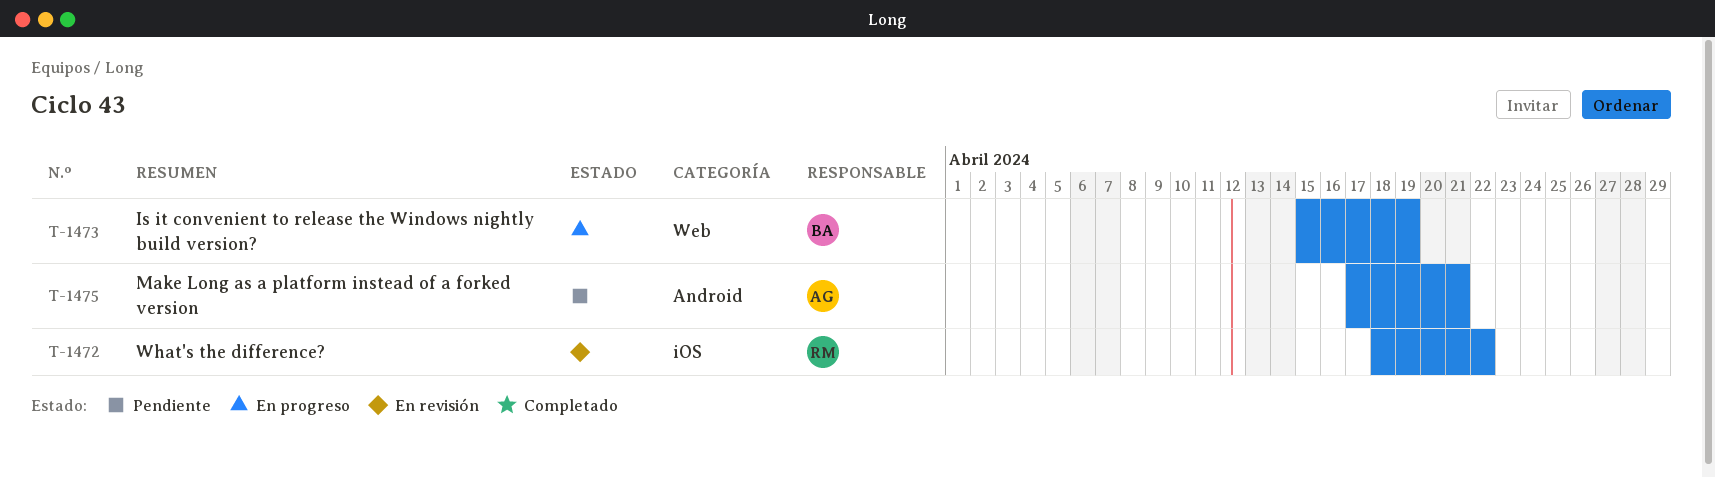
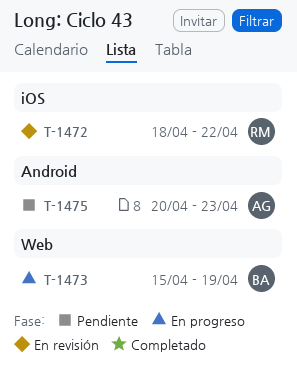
T-1475, start: Apr 17 -> Apr 20
T-1475, due: Apr 21 -> Apr 23

